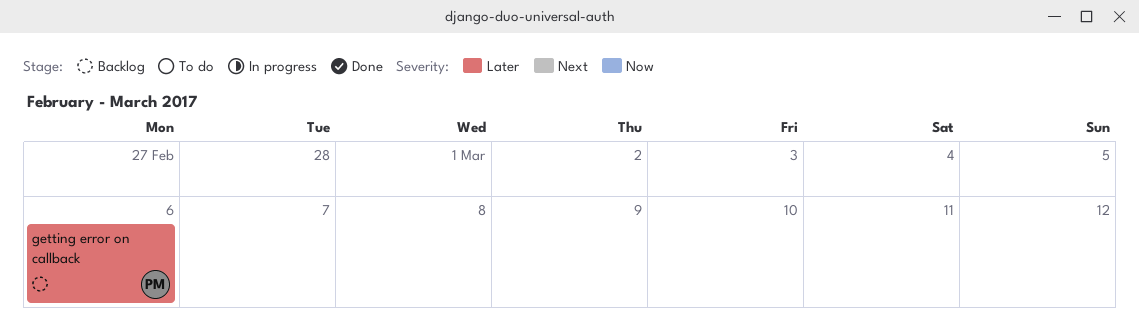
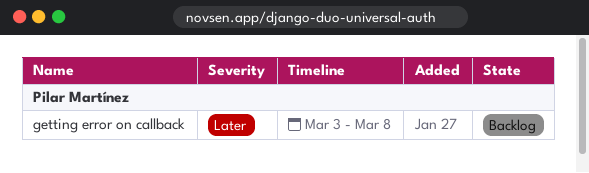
getting error on callback, due: Mar 6 -> Mar 8

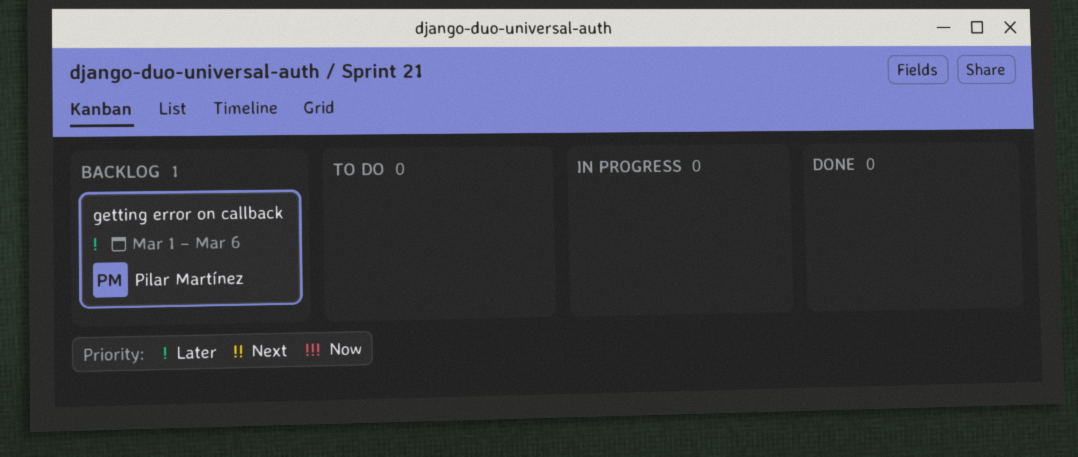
getting error on callback, start: Mar 3 -> Mar 1
getting error on callback, due: Mar 8 -> Mar 6

